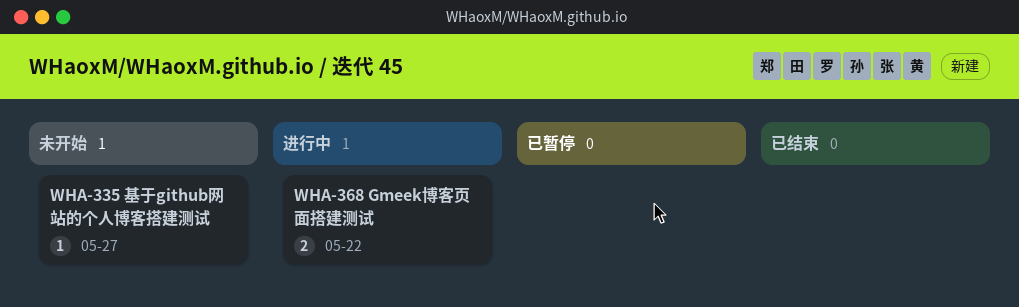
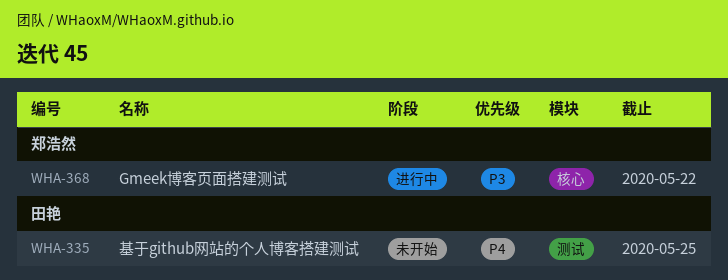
WHA-335, due: May 27 -> May 25

